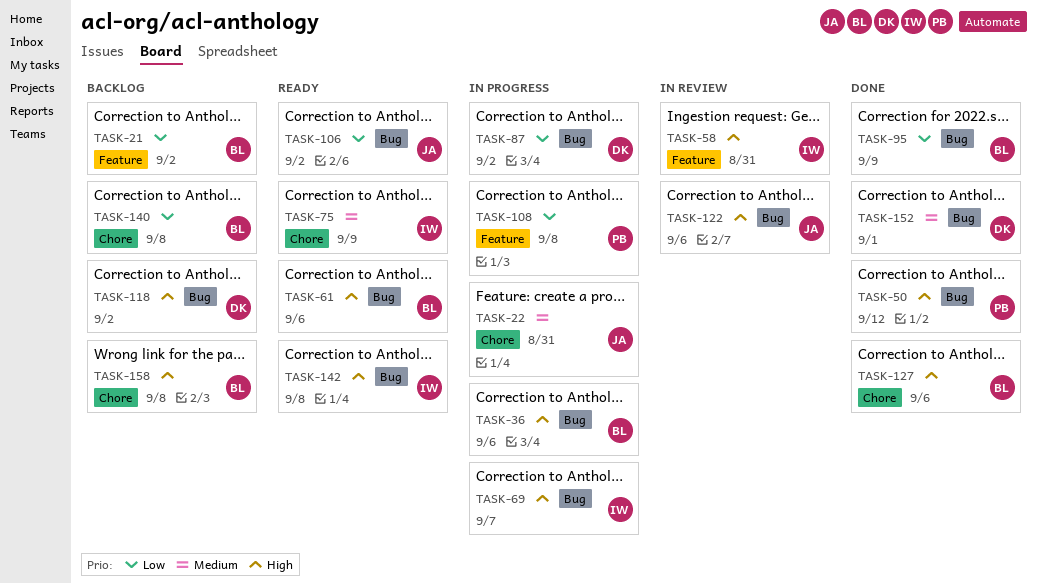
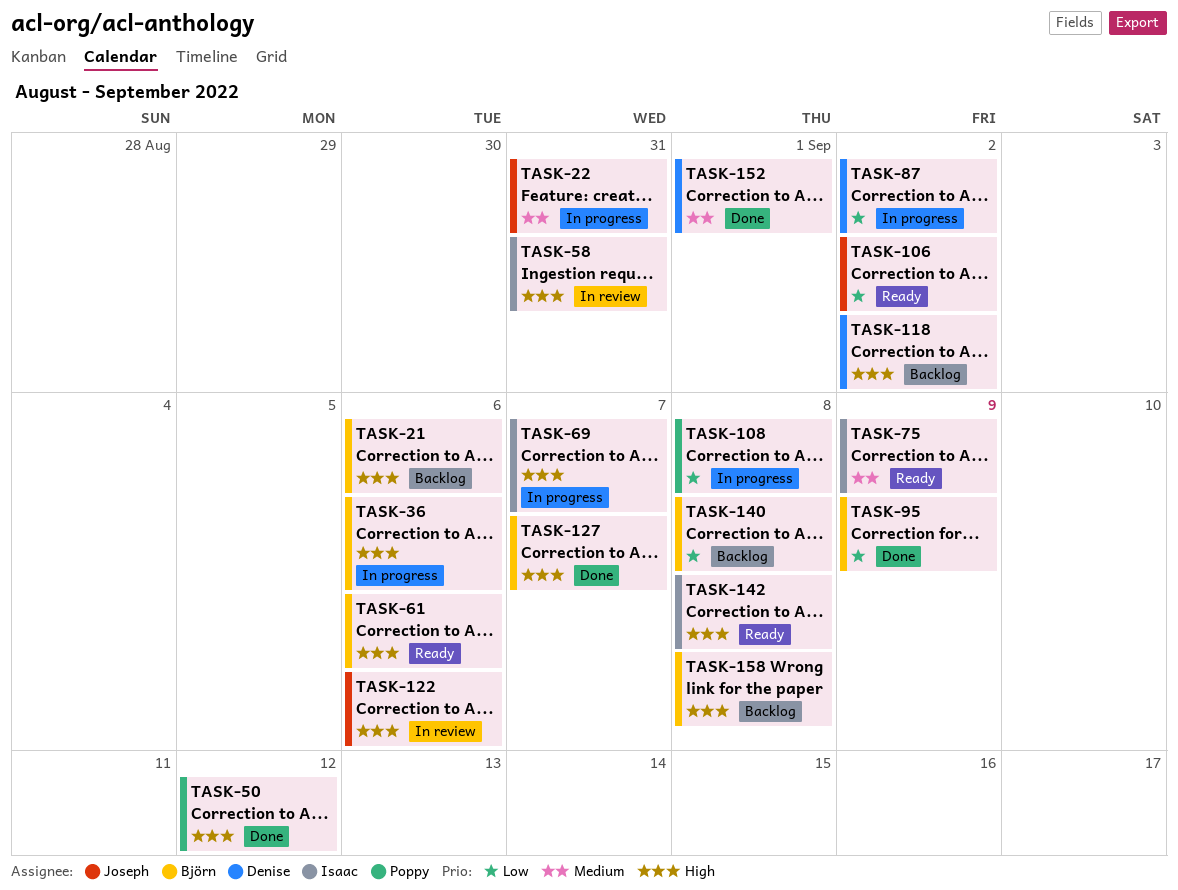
TASK-21, priority: Low -> High
TASK-21, due: Sep 2 -> Sep 6
TASK-127, due: Sep 6 -> Sep 7

